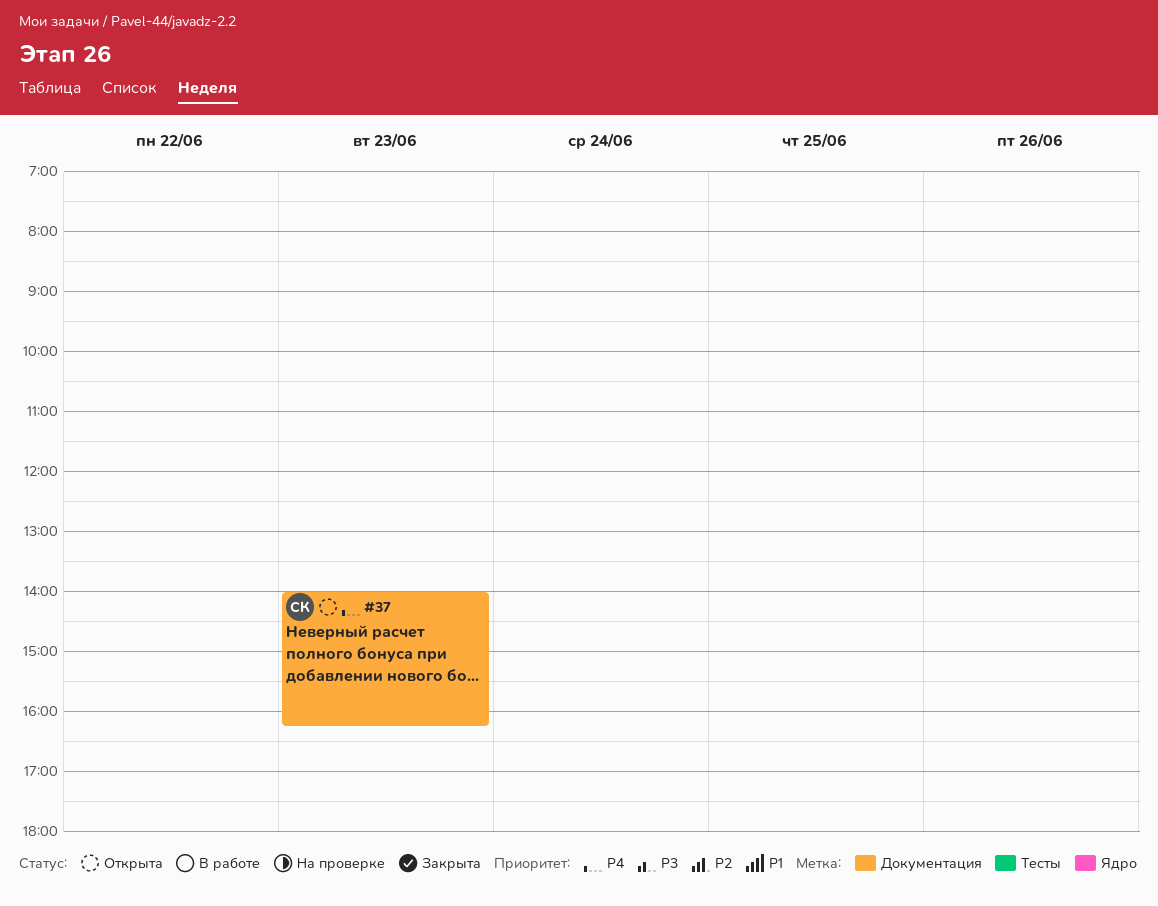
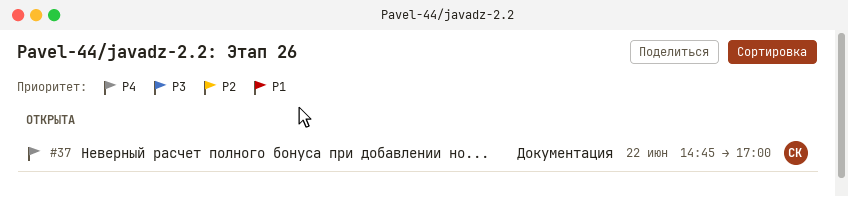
#37, day: Jun 23 -> Jun 22
#37, begins: 14:00 -> 14:45
#37, ends: 16:15 -> 17:00

